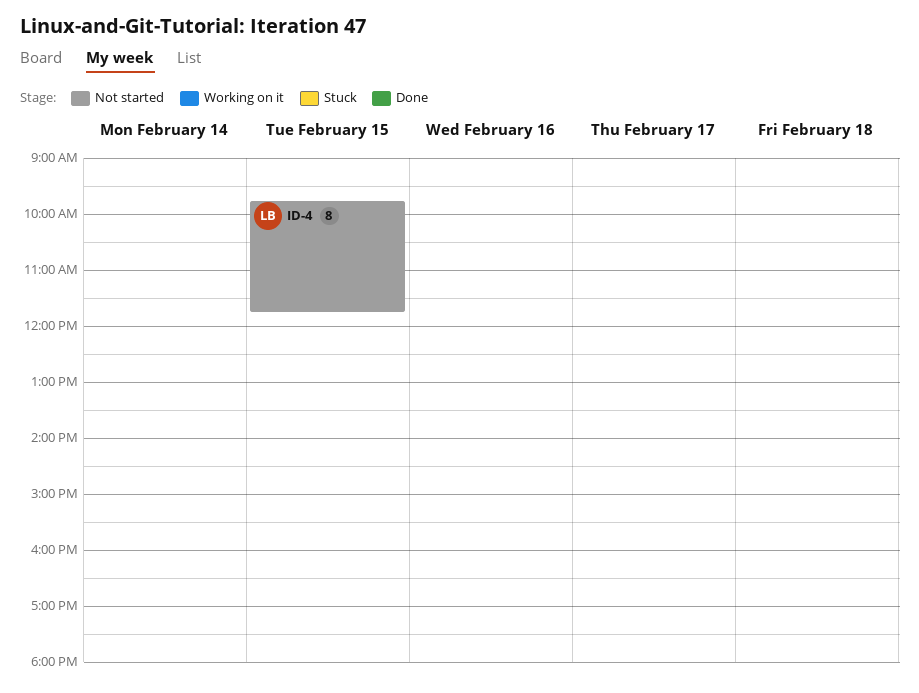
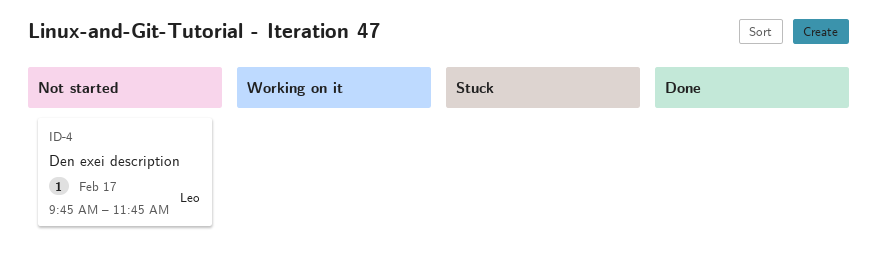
ID-4, estimate: 8 -> 1
ID-4, day: Feb 15 -> Feb 17

